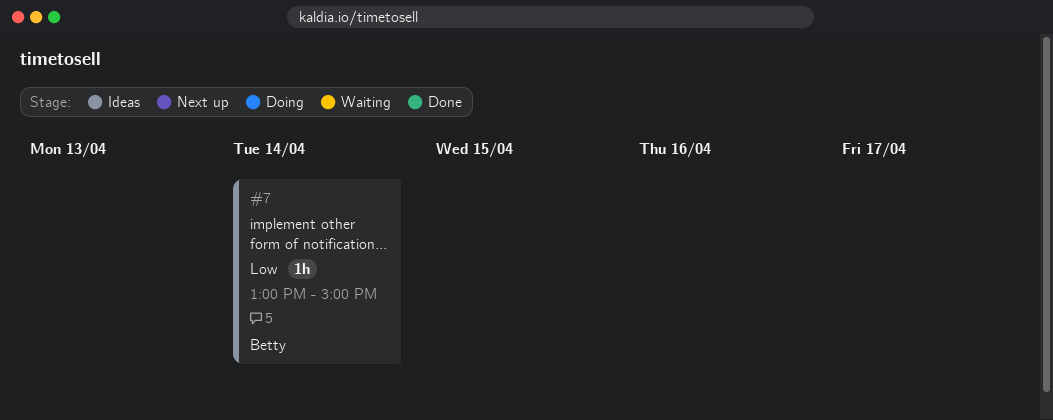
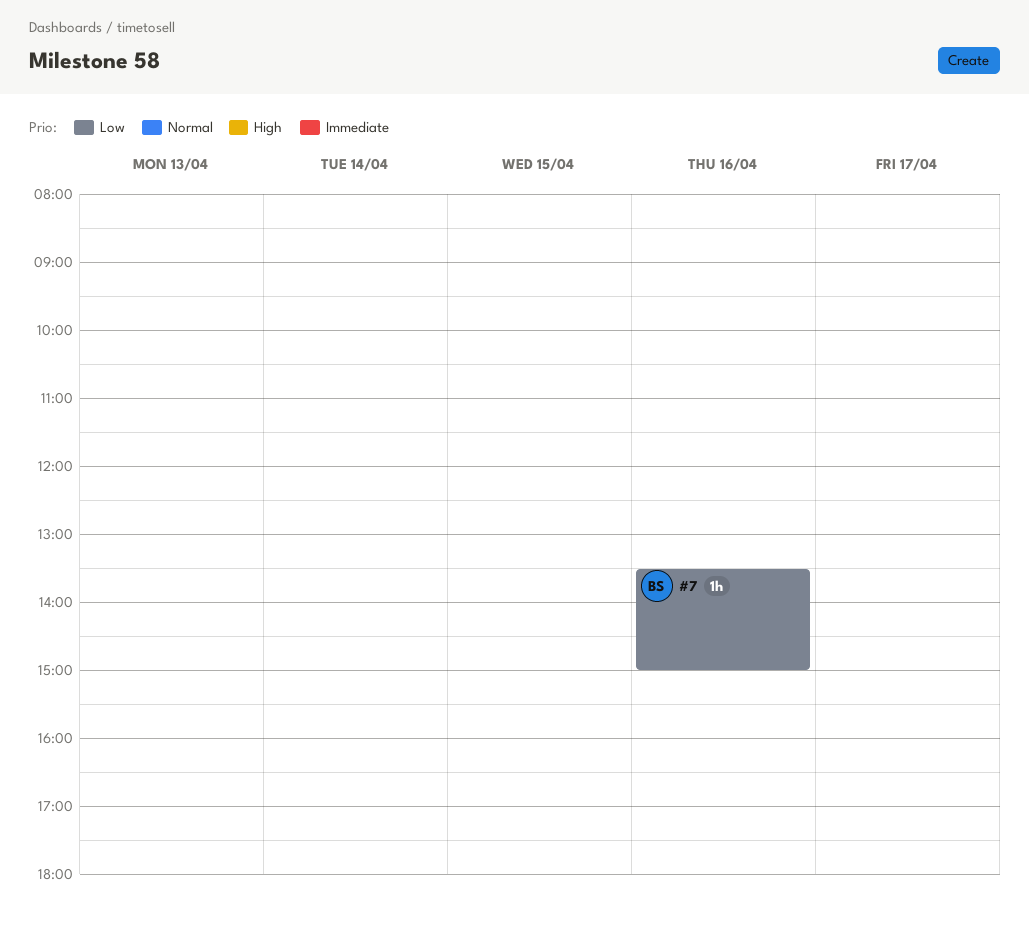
#7, day: Apr 14 -> Apr 16
#7, begins: 13:00 -> 13:30

